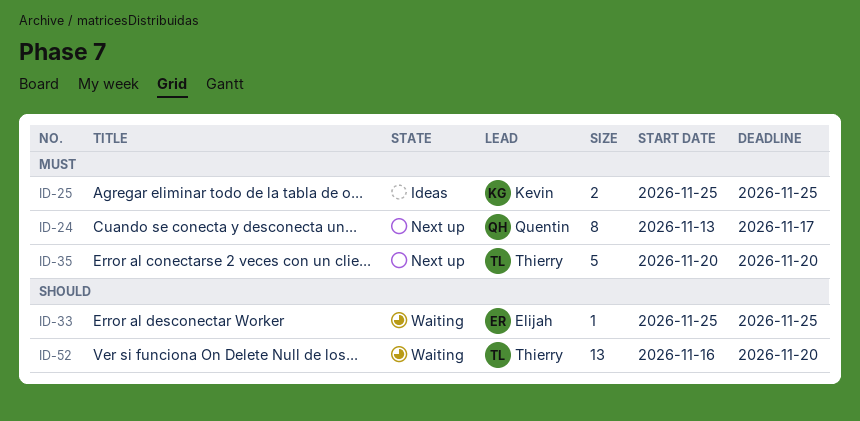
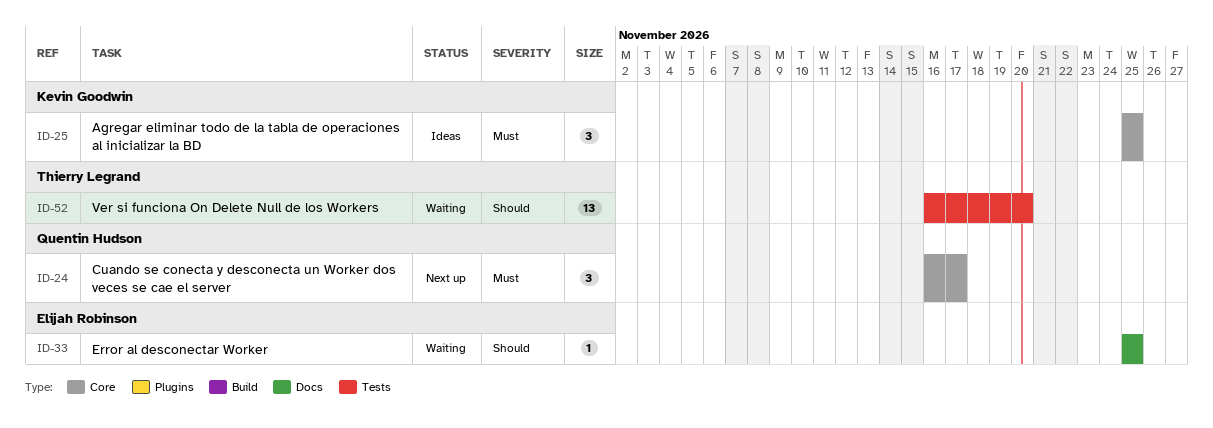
ID-24, estimate: 8 -> 3
ID-24, start: Nov 13 -> Nov 16
ID-25, estimate: 2 -> 3
ID-35: present -> none

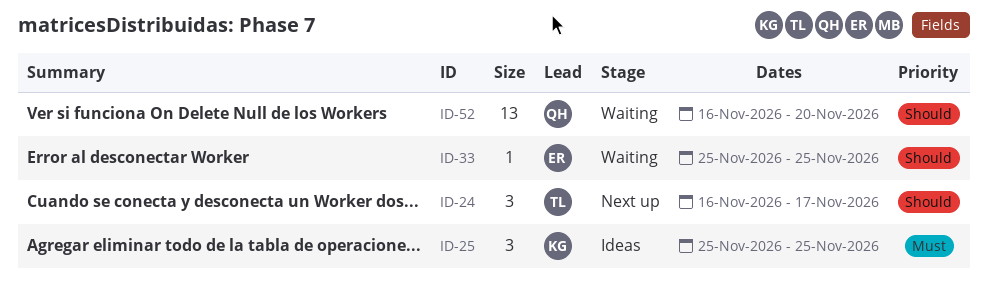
ID-24, owner: Quentin Hudson -> Thierry Legrand
ID-24, priority: Must -> Should
ID-52, owner: Thierry Legrand -> Quentin Hudson

